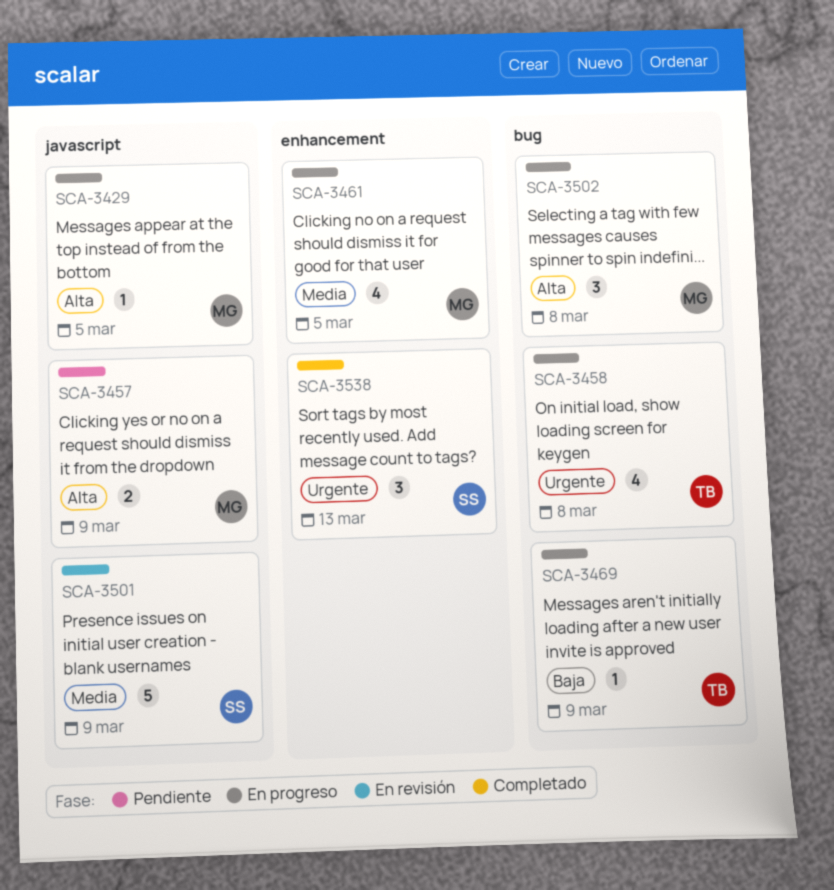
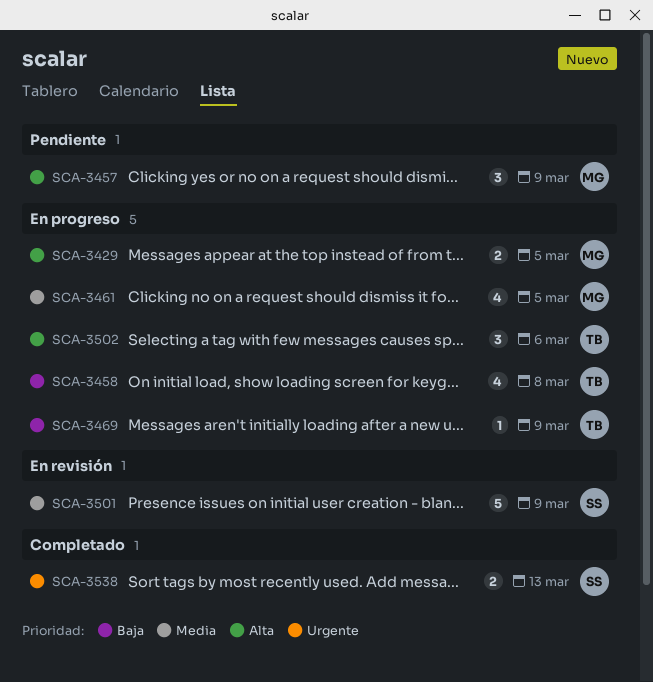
SCA-3429, estimate: 1 -> 2
SCA-3457, estimate: 2 -> 3
SCA-3458, priority: Urgente -> Baja
SCA-3502, owner: MG -> TB
SCA-3502, due: Mar 8 -> Mar 6
SCA-3538, estimate: 3 -> 2

